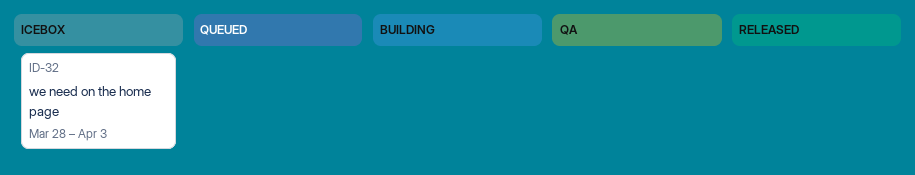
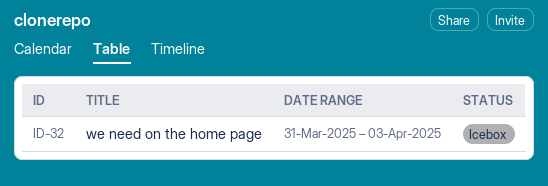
ID-32, start: Mar 28 -> Mar 31

